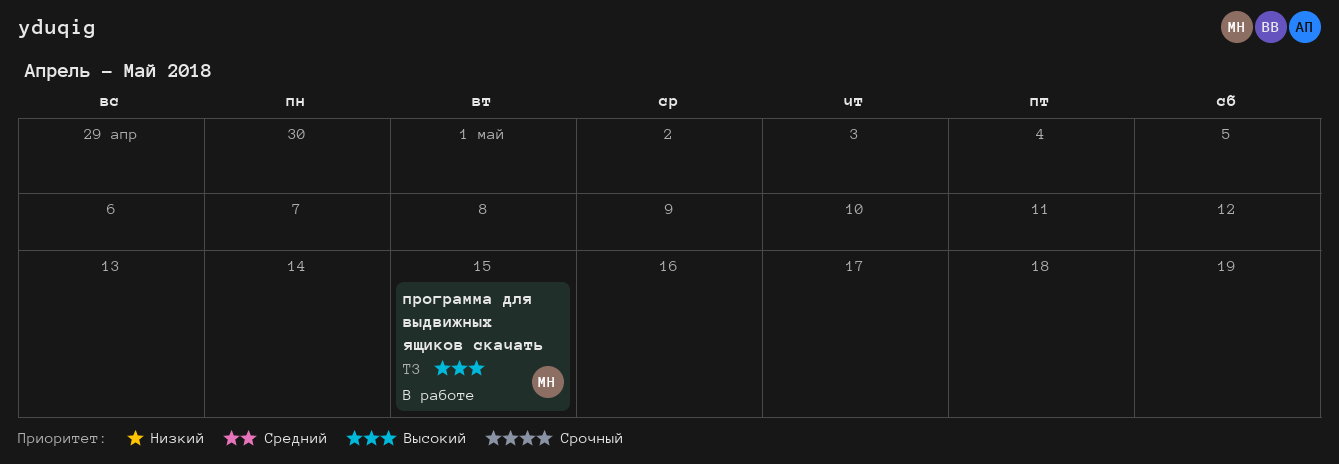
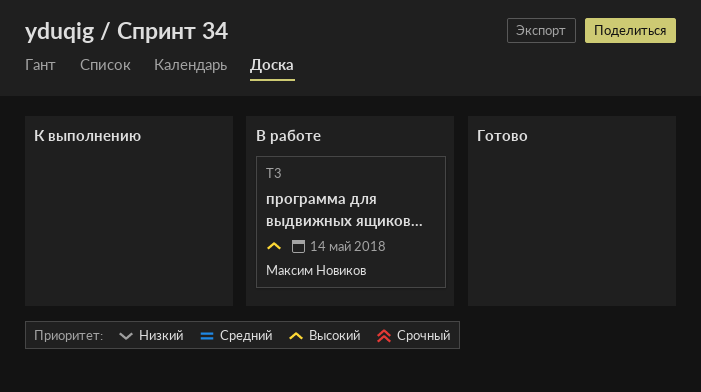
T3, due: May 15 -> May 14

